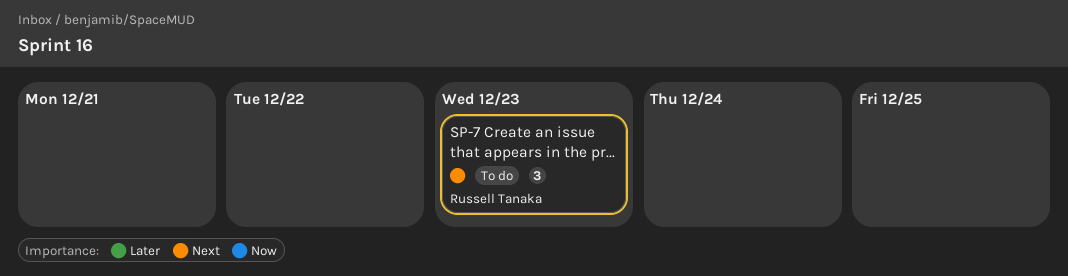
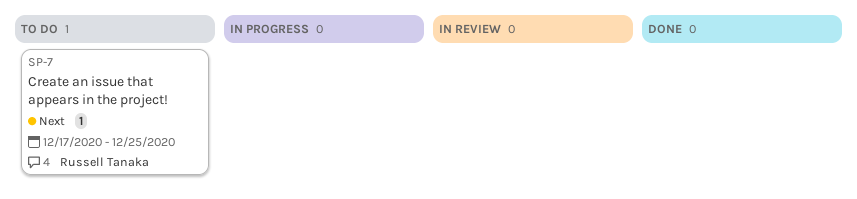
SP-7, estimate: 3 -> 1
SP-7, due: Dec 23 -> Dec 25

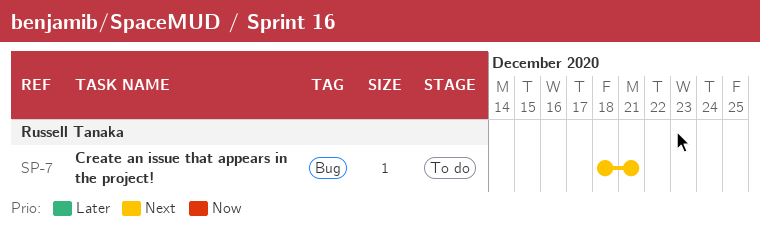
SP-7, start: Dec 17 -> Dec 18
SP-7, due: Dec 25 -> Dec 21

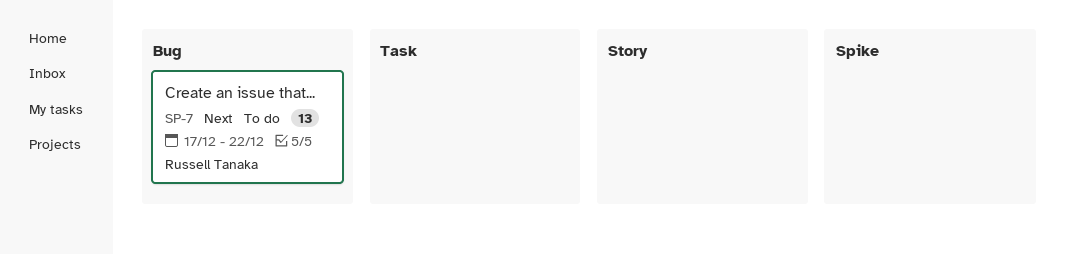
SP-7, estimate: 1 -> 13
SP-7, start: Dec 18 -> Dec 17
SP-7, due: Dec 21 -> Dec 22

